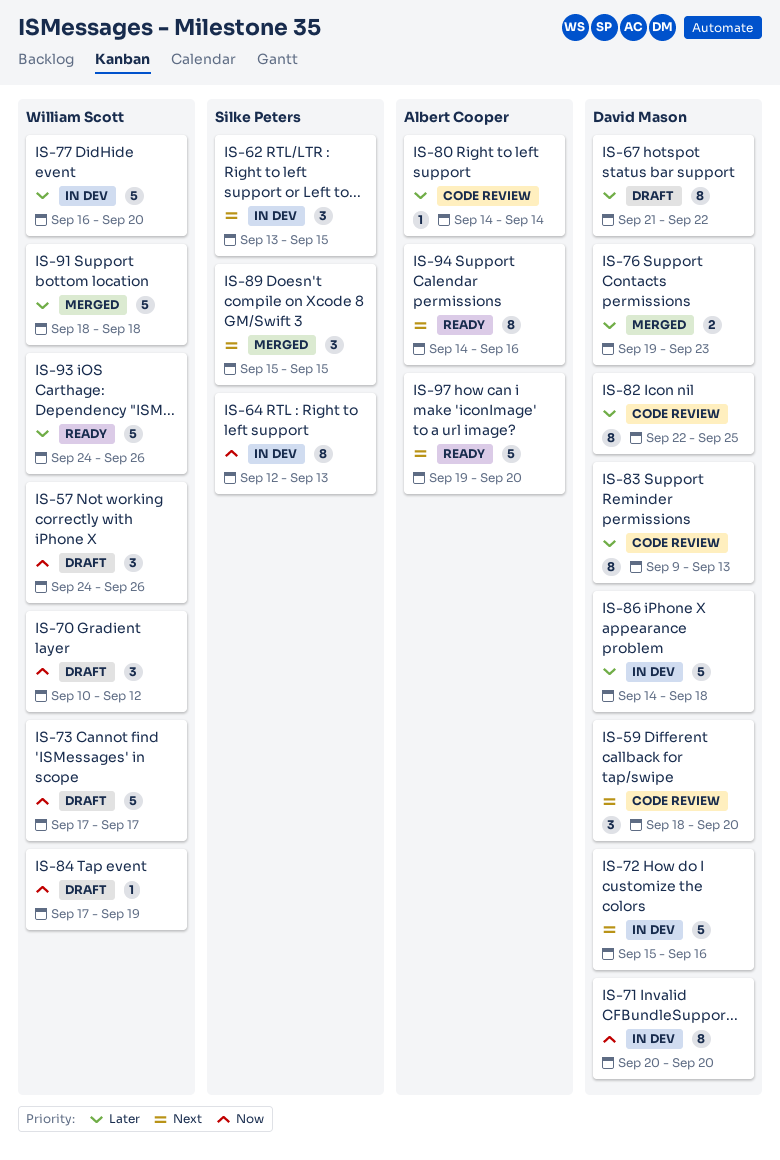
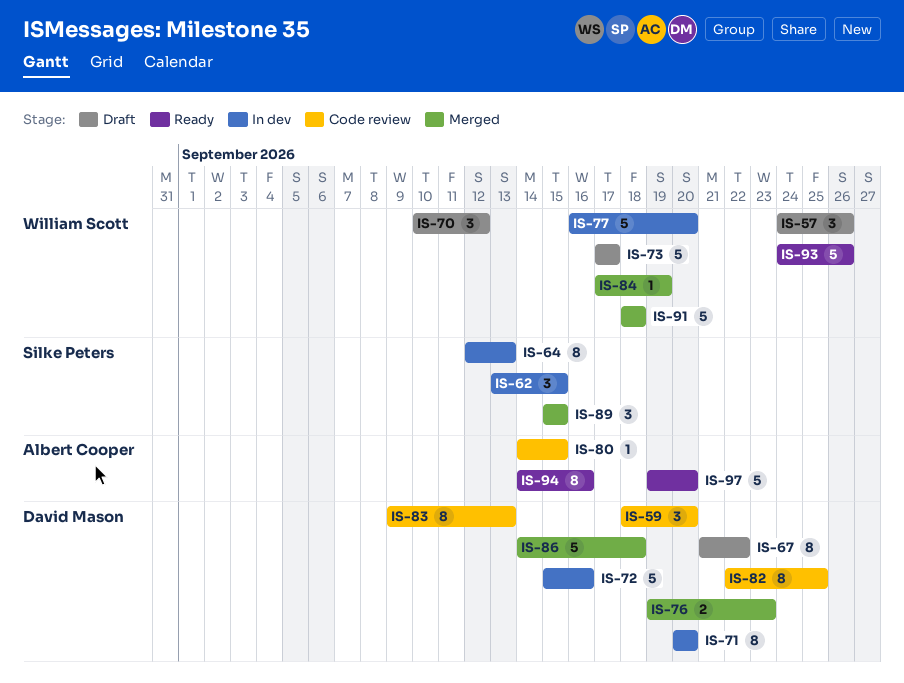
IS-80, due: Sep 14 -> Sep 15
IS-84, status: Draft -> Merged
IS-86, status: In dev -> Merged

